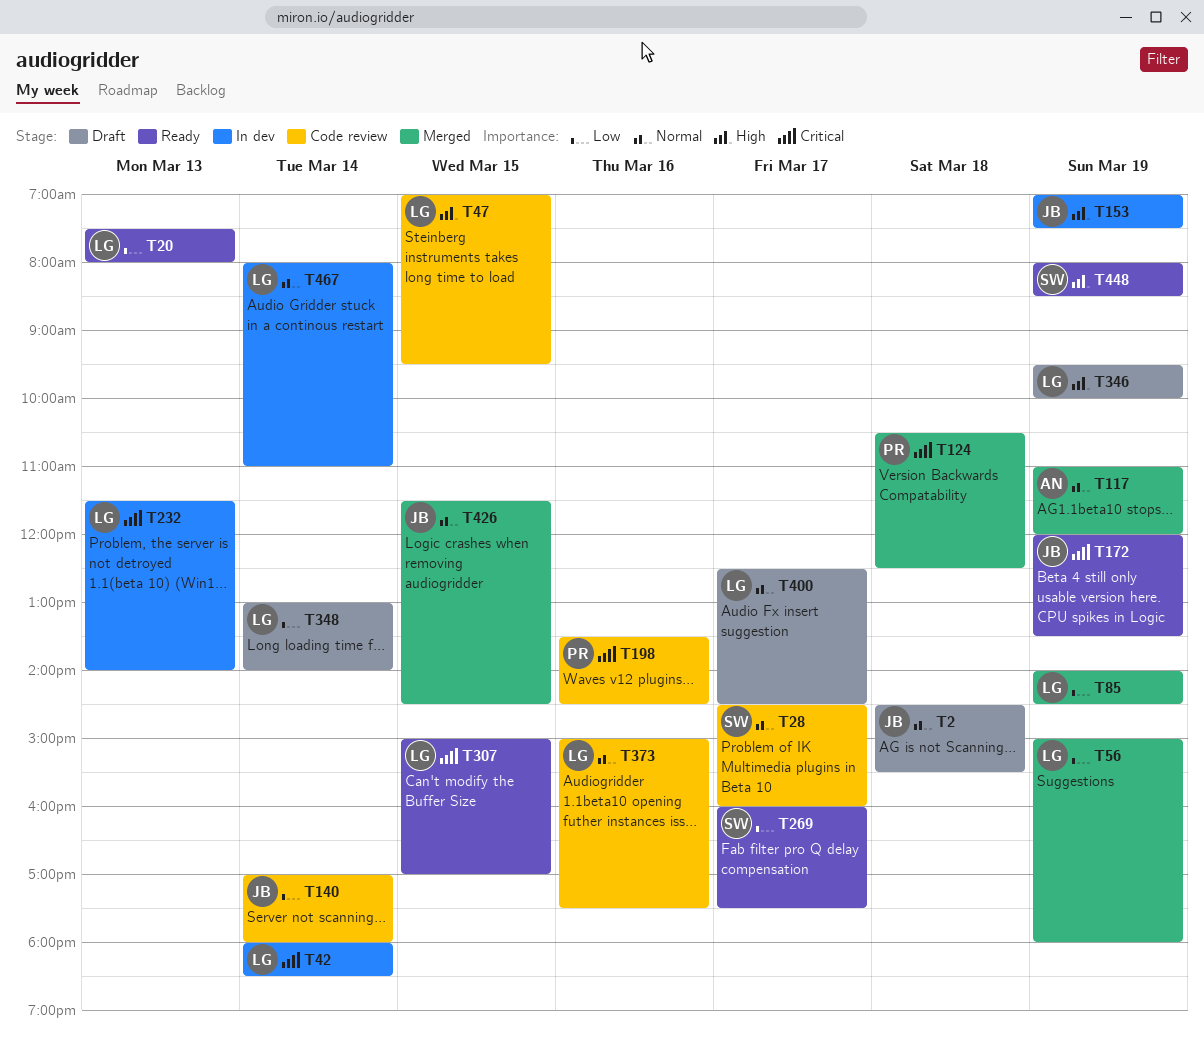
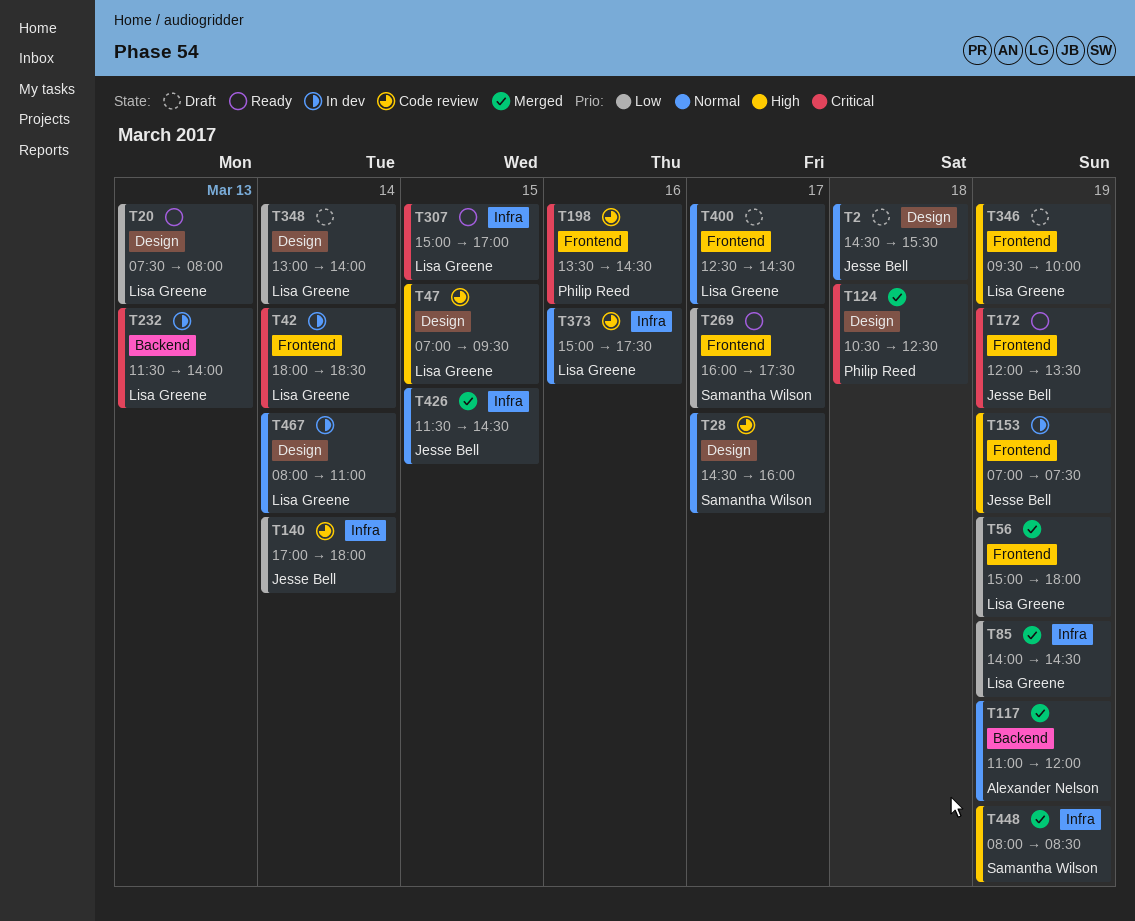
T448, status: Ready -> Merged

